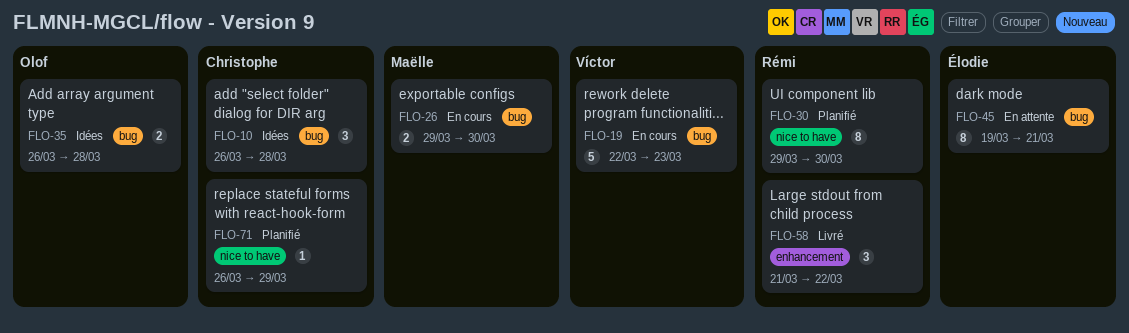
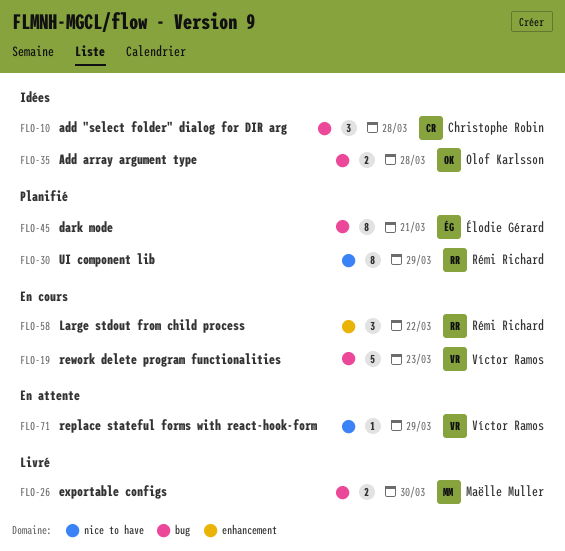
FLO-26, status: En cours -> Livré
FLO-30, due: Mar 30 -> Mar 29
FLO-45, status: En attente -> Planifié
FLO-58, status: Livré -> En cours
FLO-71, status: Planifié -> En attente
FLO-71, owner: Christophe Robin -> Víctor Ramos

